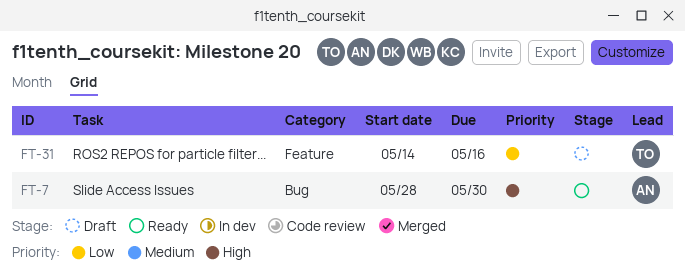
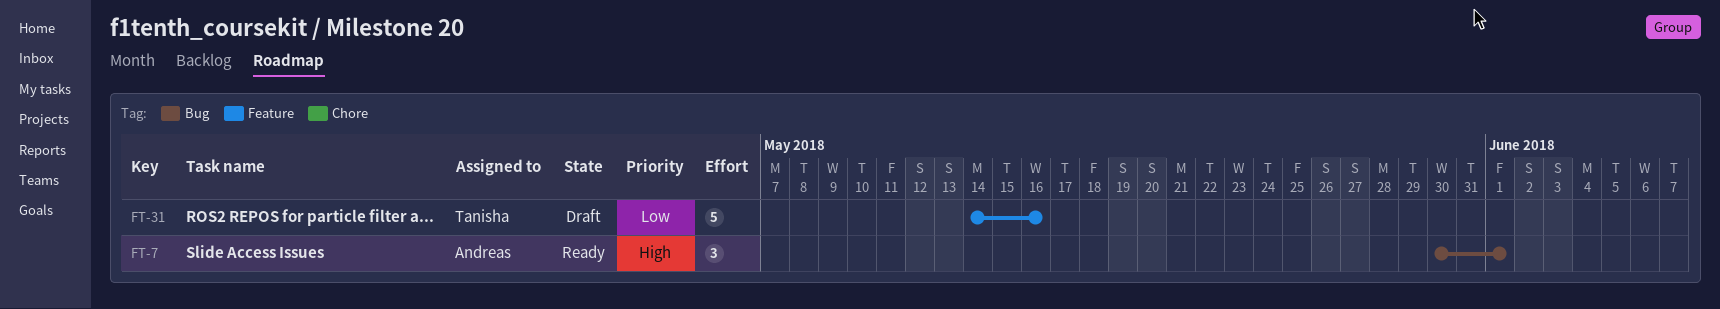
FT-7, start: May 28 -> May 30
FT-7, due: May 30 -> Jun 1

